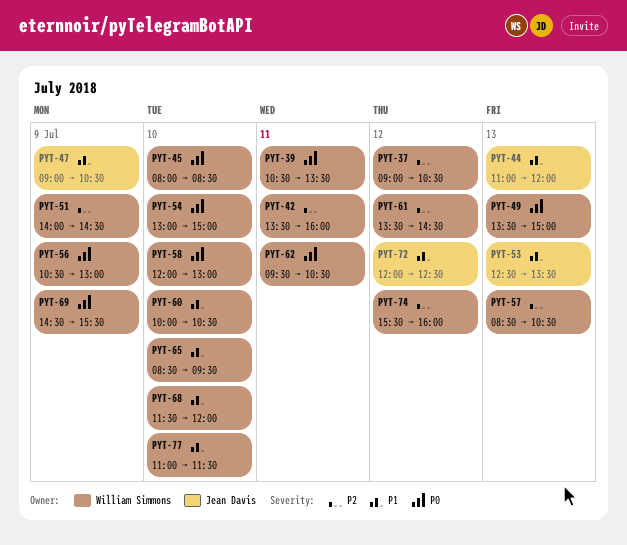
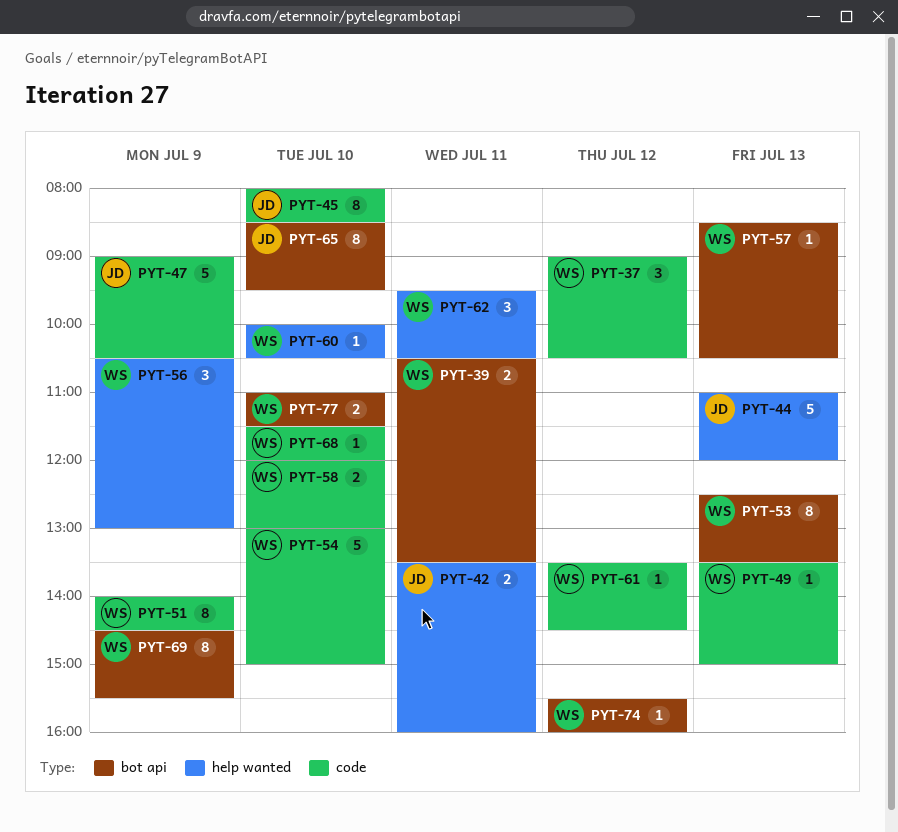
PYT-42, owner: William Simmons -> Jean Davis
PYT-45, owner: William Simmons -> Jean Davis
PYT-53, owner: Jean Davis -> William Simmons
PYT-65, owner: William Simmons -> Jean Davis
PYT-72: present -> none

